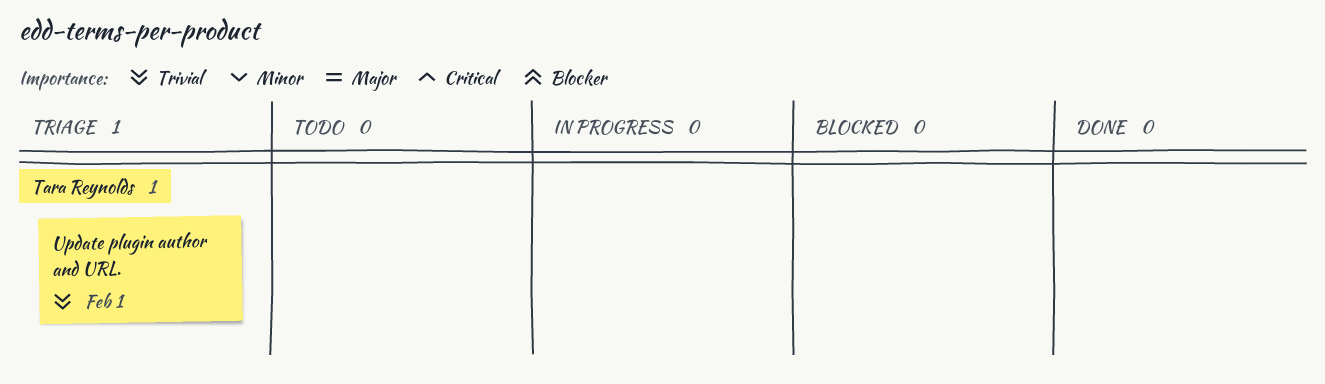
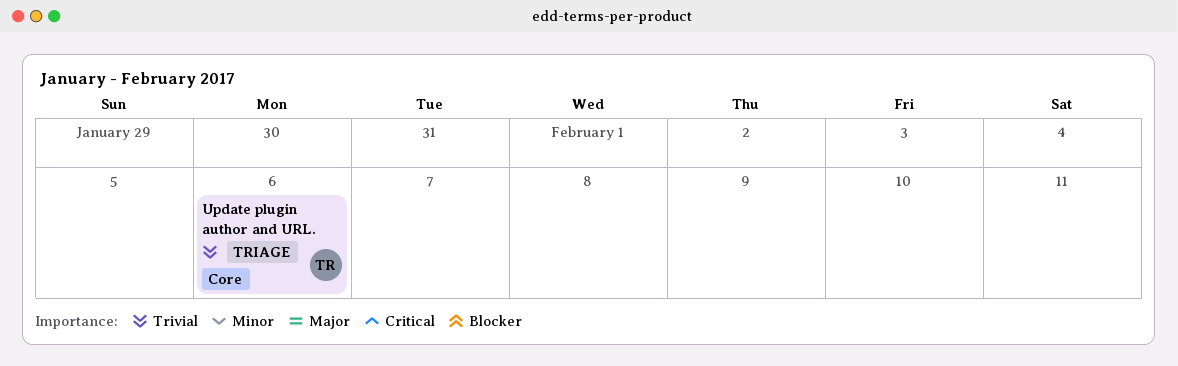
Update plugin author and URL., due: Feb 1 -> Feb 6

